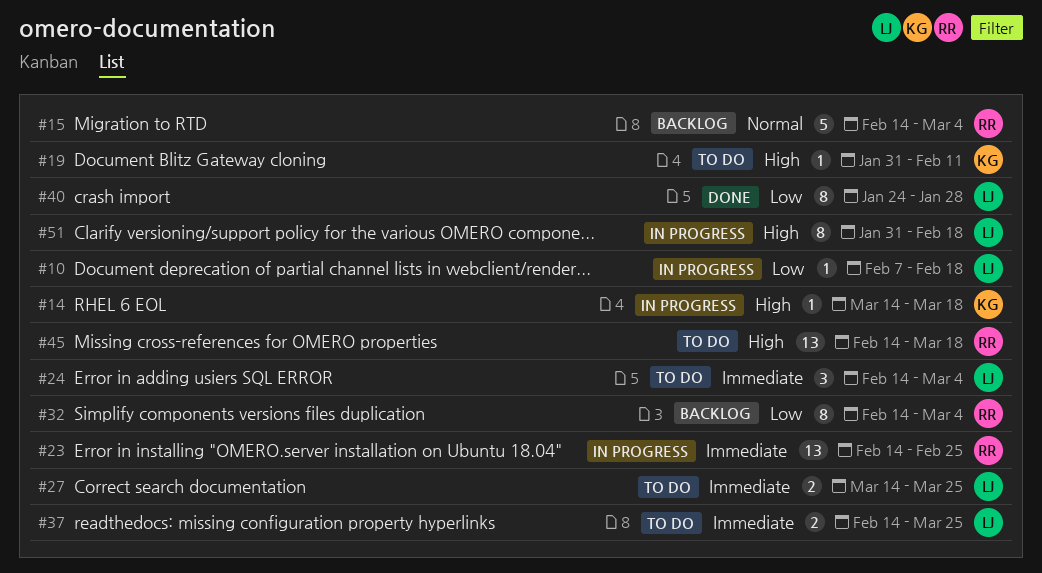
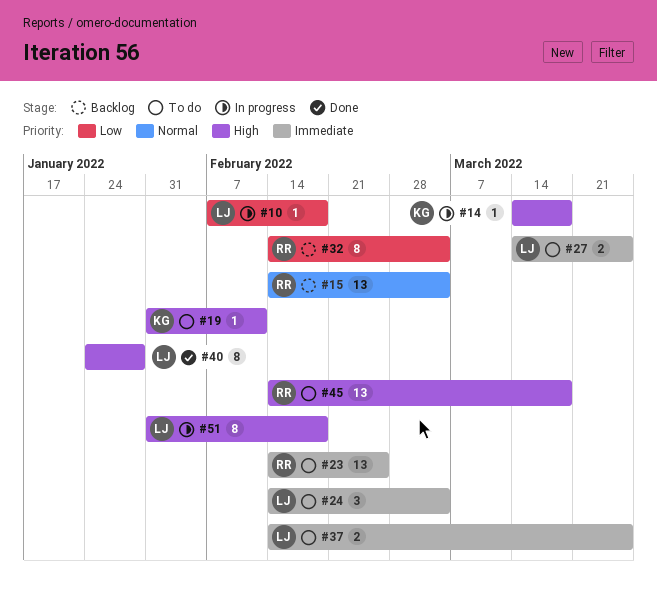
#15, estimate: 5 -> 13
#23, status: In progress -> To do
#40, priority: Low -> High

